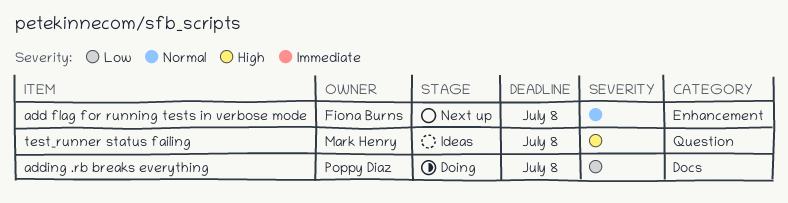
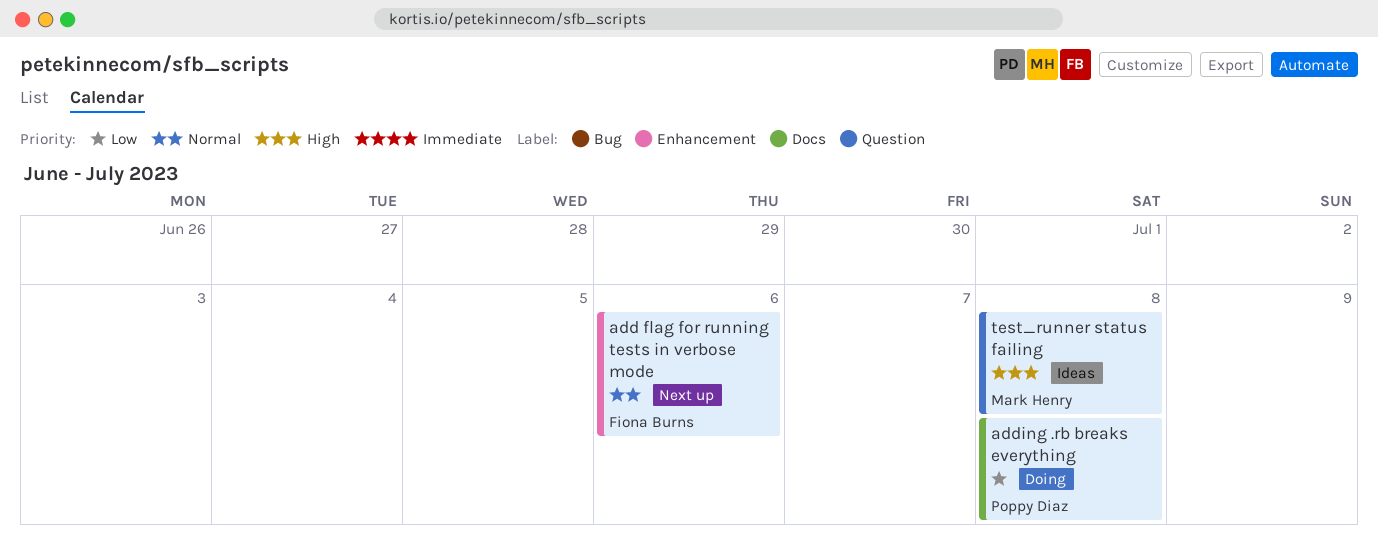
add flag for running tests in verbose mode, due: Jul 8 -> Jul 6

